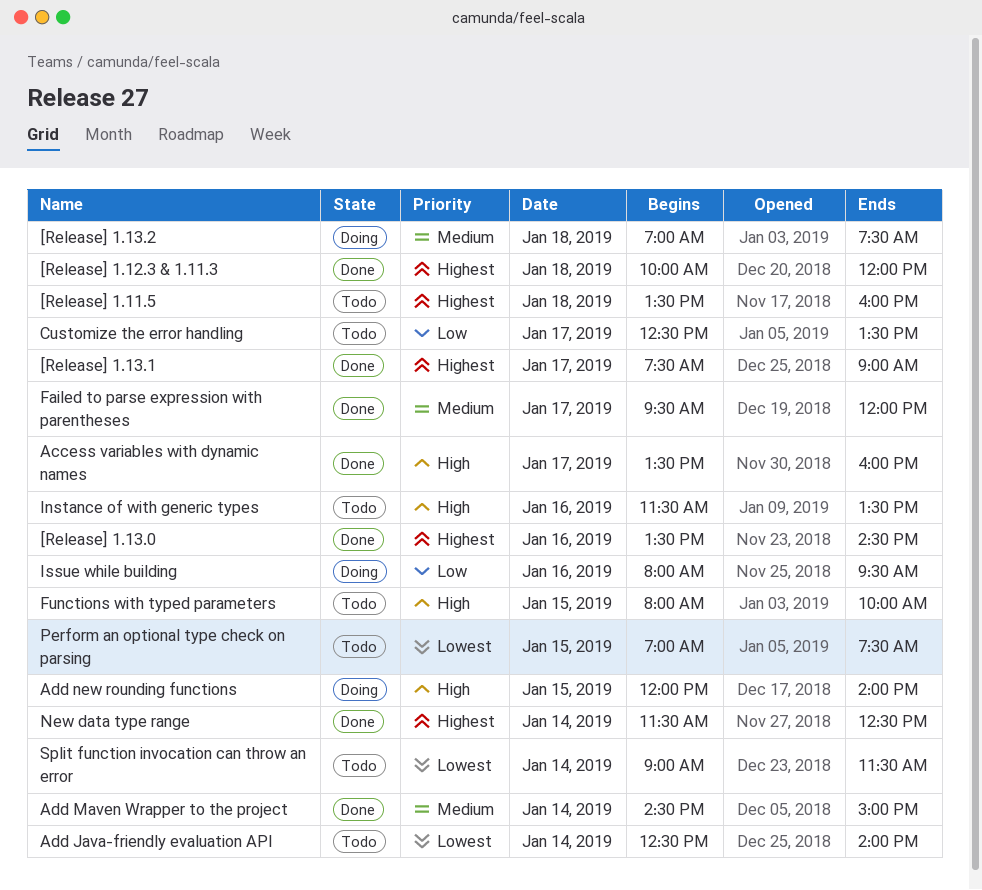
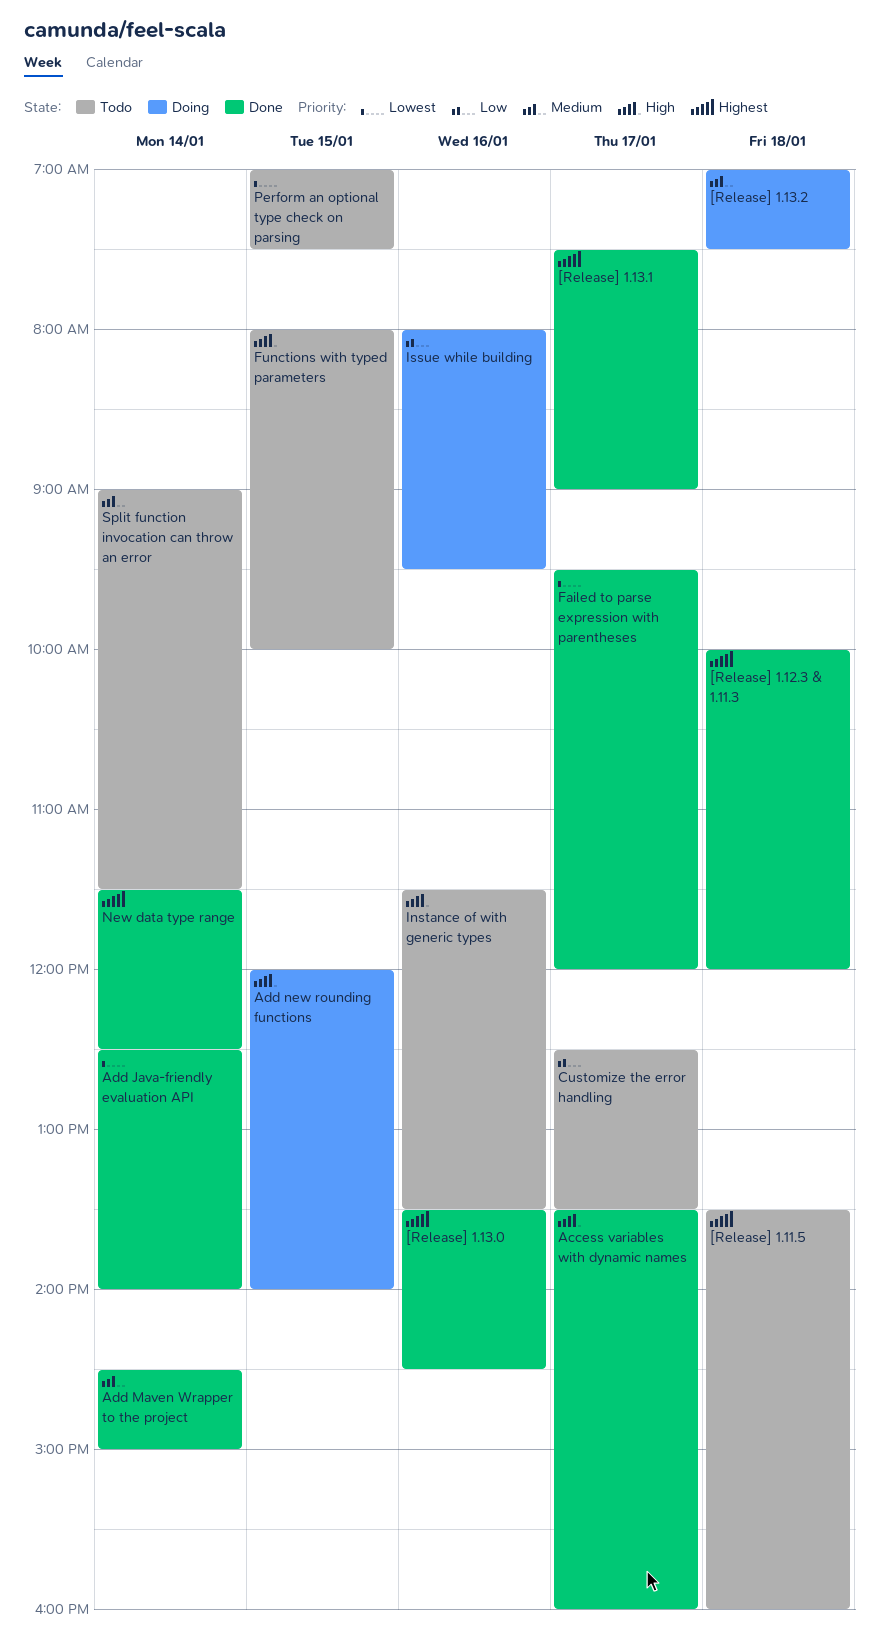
Add Java-friendly evaluation API, status: Todo -> Done
Failed to parse expression with parentheses, priority: Medium -> Lowest
Split function invocation can throw an error, priority: Lowest -> Medium

